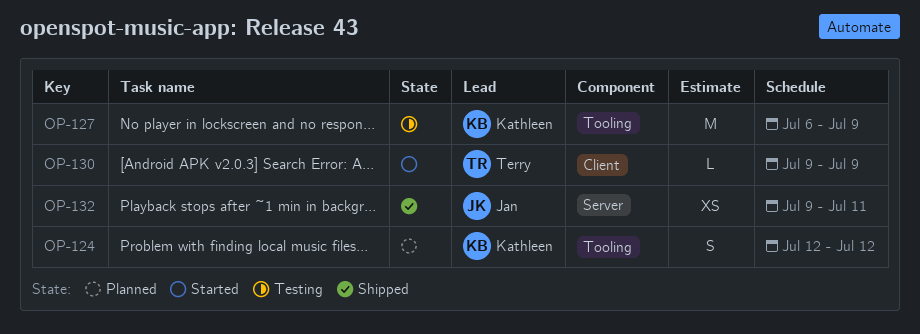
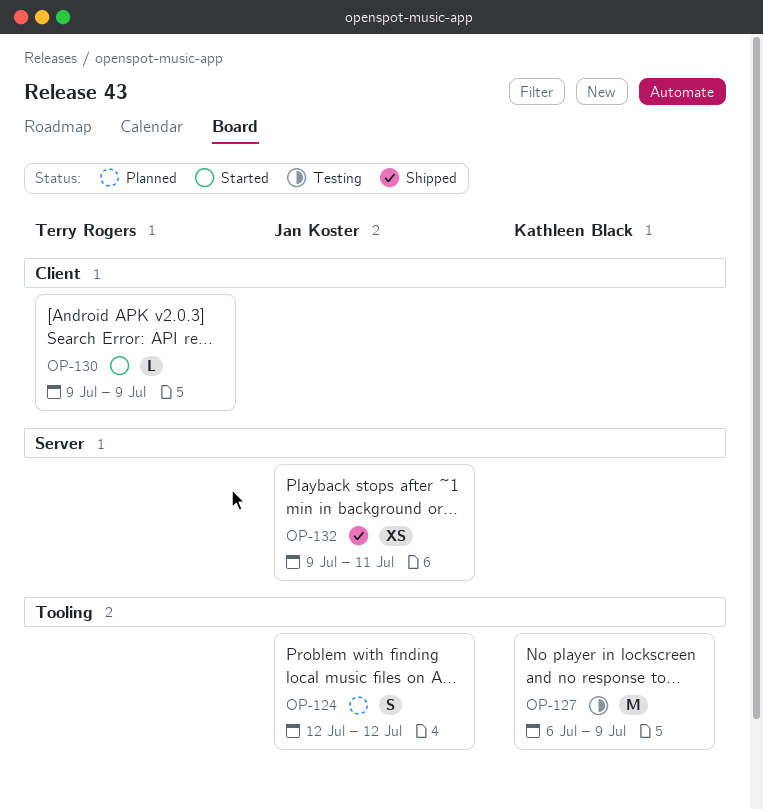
OP-124, owner: Kathleen Black -> Jan Koster

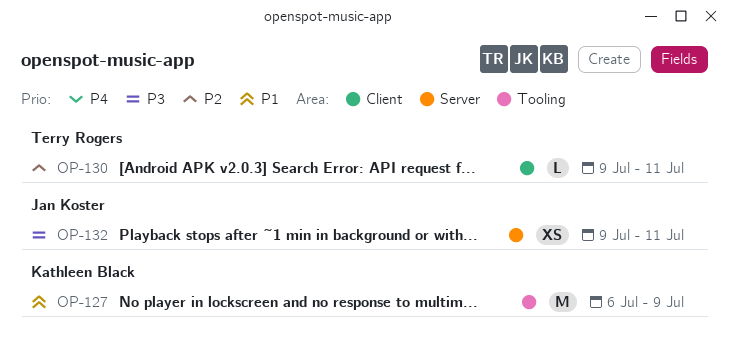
OP-124: present -> none
OP-130, due: Jul 9 -> Jul 11

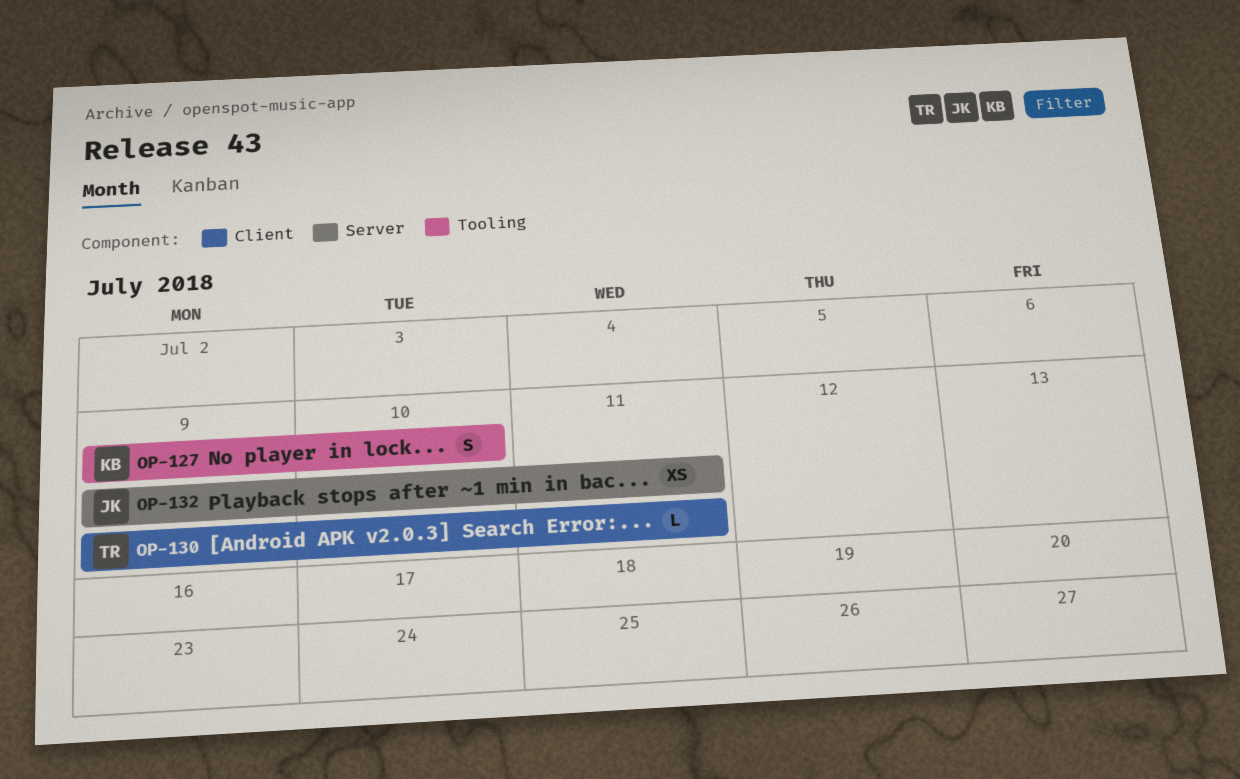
OP-127, estimate: M -> S
OP-127, start: Jul 6 -> Jul 9
OP-127, due: Jul 9 -> Jul 10

